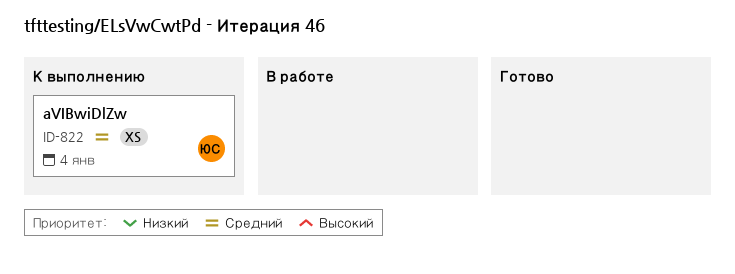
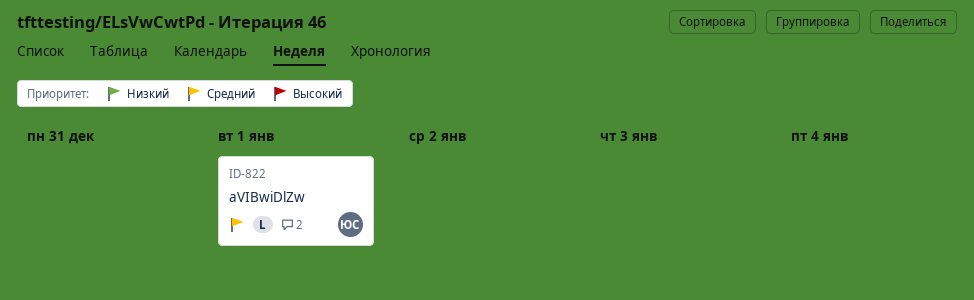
ID-822, estimate: XS -> L
ID-822, due: Jan 4 -> Jan 1

